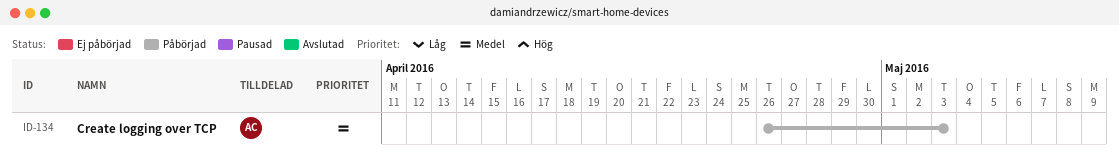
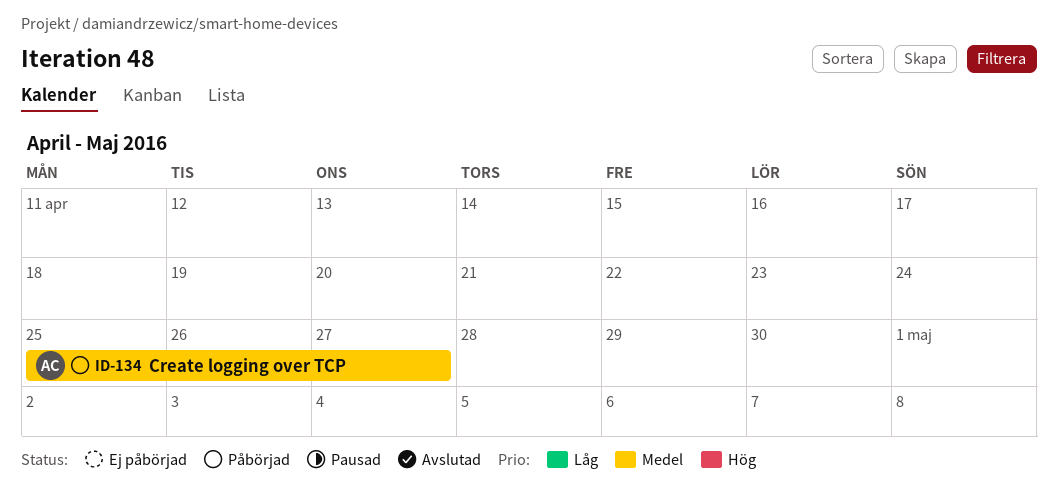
ID-134, start: Apr 26 -> Apr 25
ID-134, due: May 3 -> Apr 27

